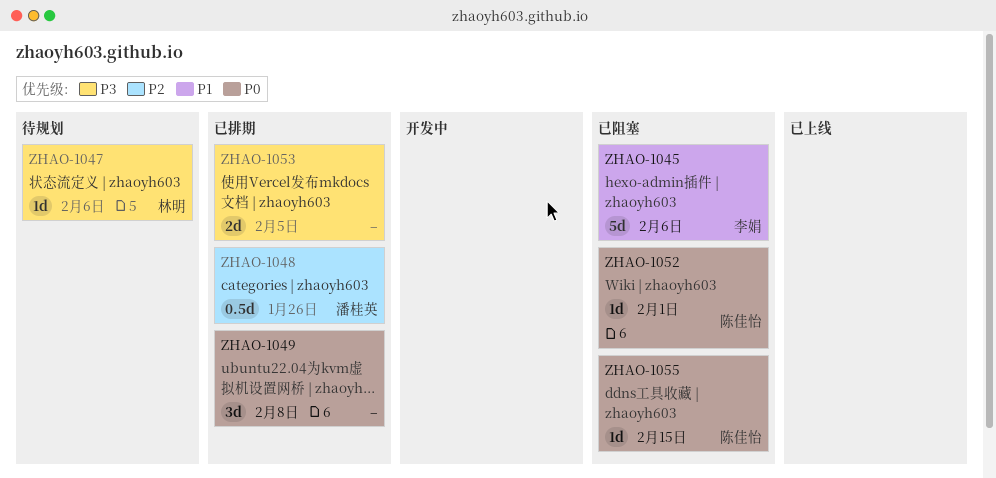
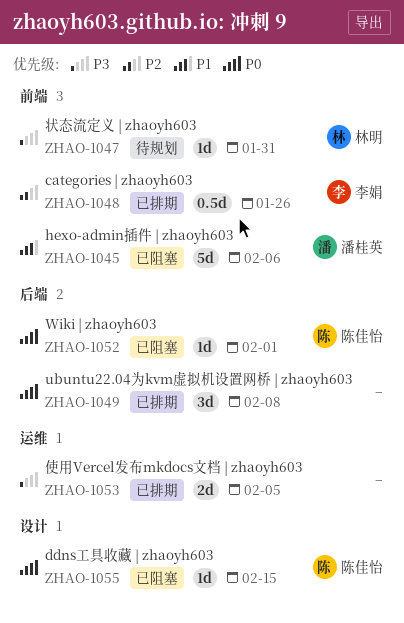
ZHAO-1045, owner: 李娟 -> 潘桂英
ZHAO-1047, due: Feb 6 -> Jan 31
ZHAO-1048, owner: 潘桂英 -> 李娟

